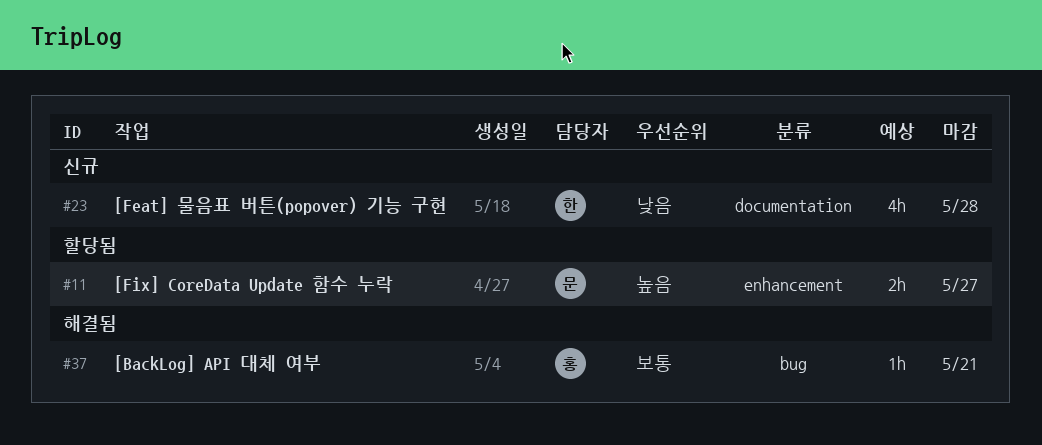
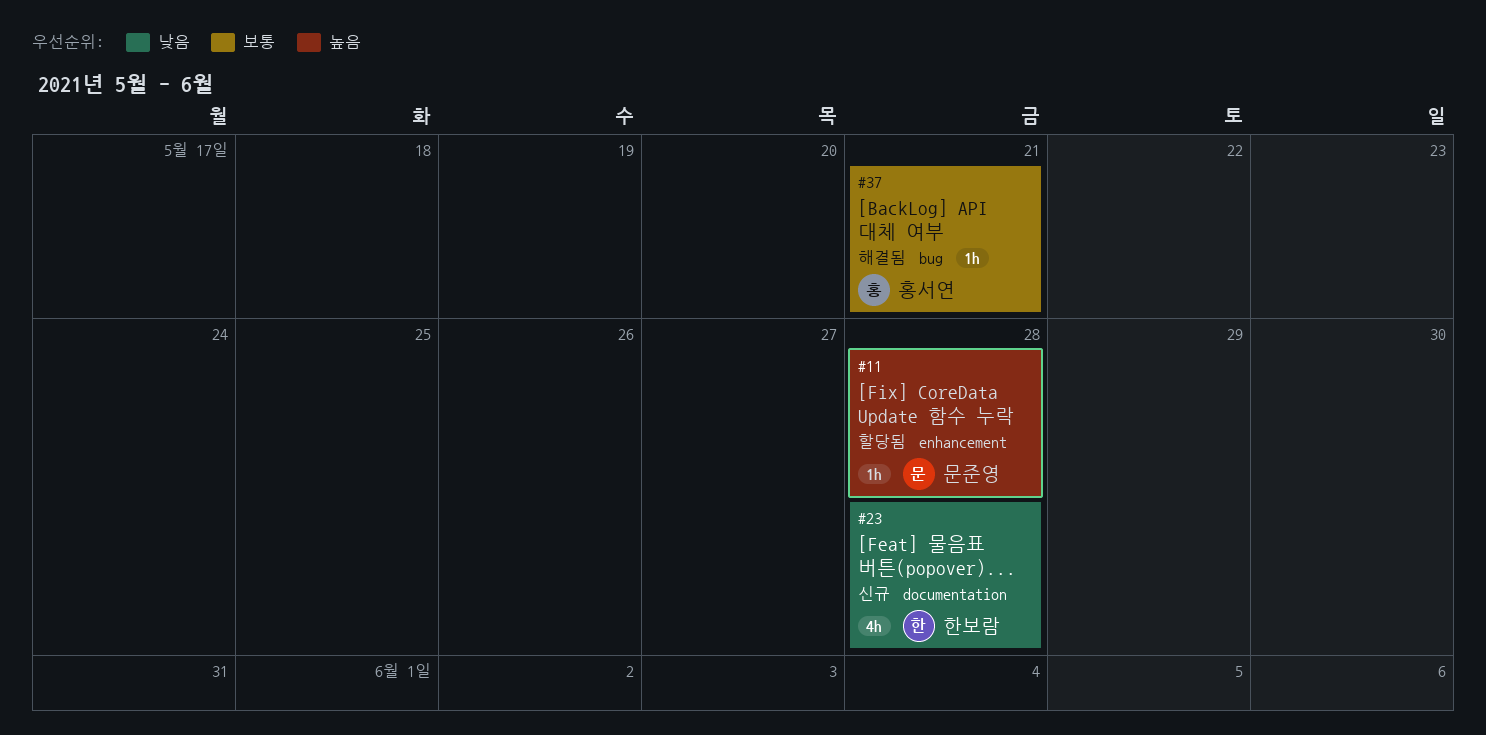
#11, estimate: 2h -> 1h
#11, due: May 27 -> May 28

